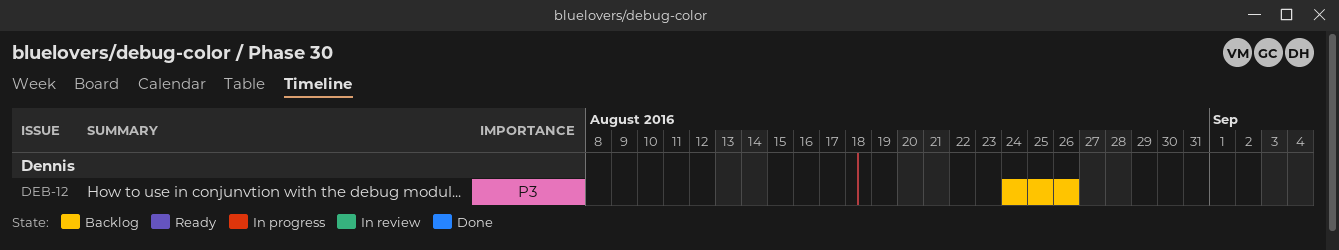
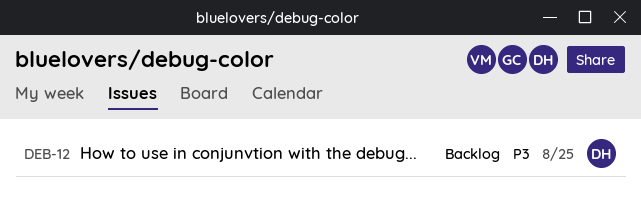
DEB-12, due: Aug 26 -> Aug 25

